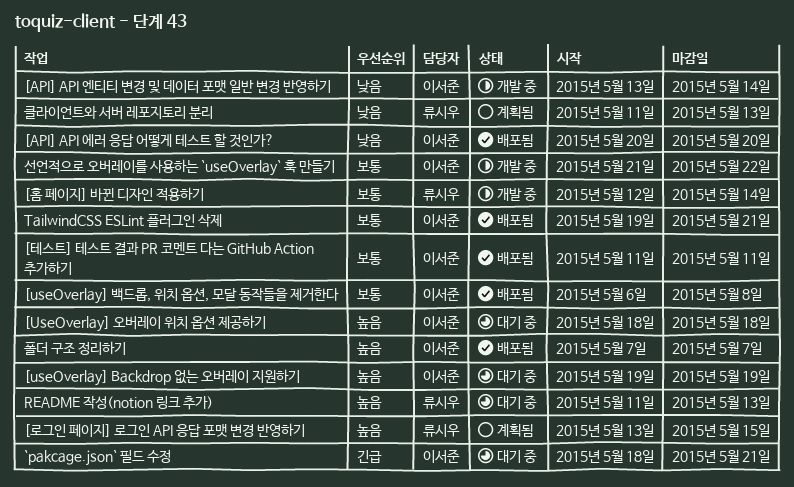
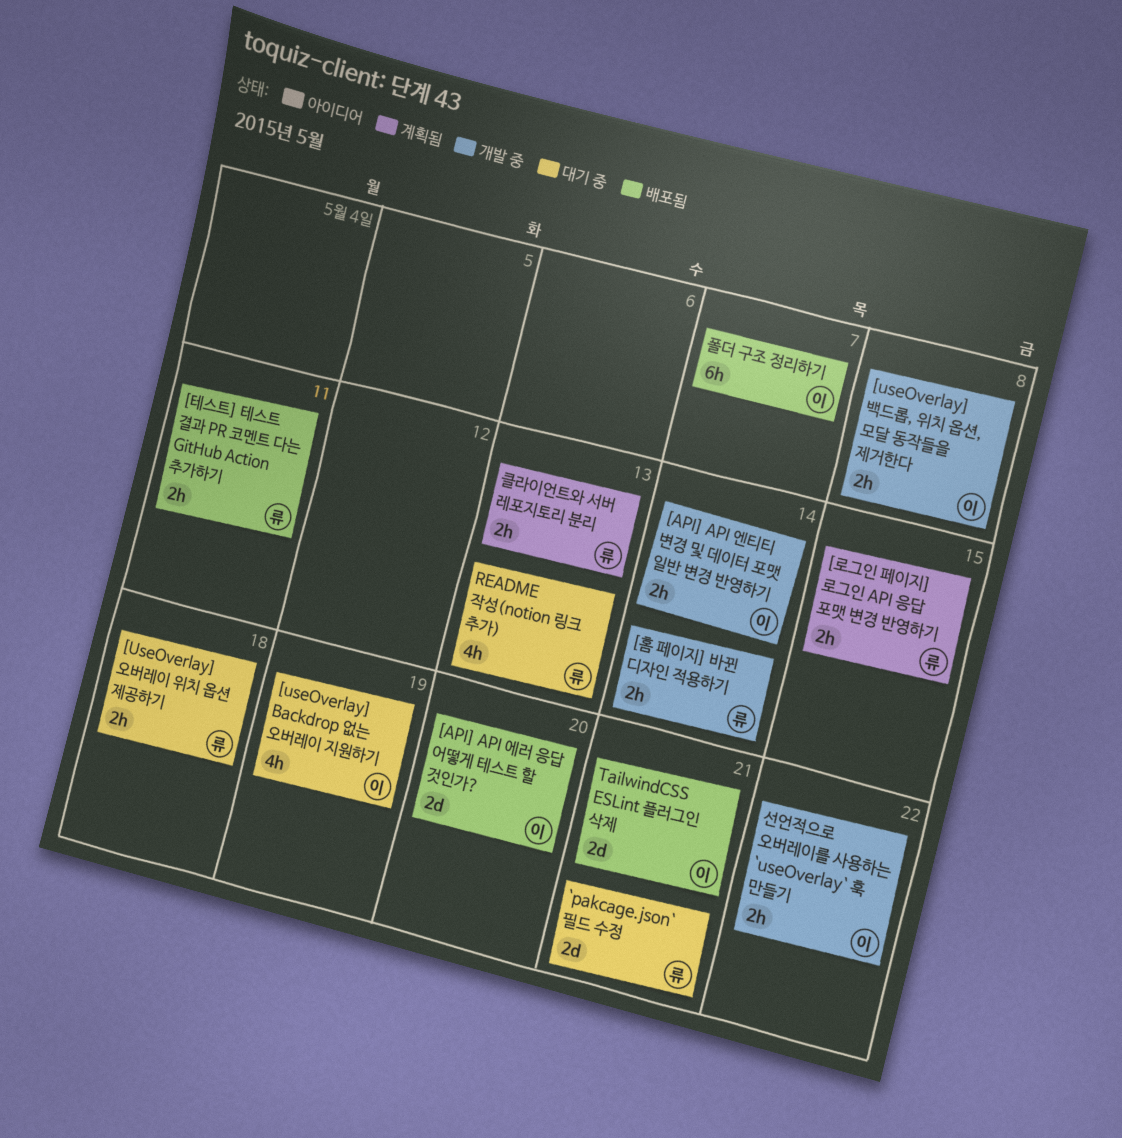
[useOverlay] 백드롭, 위치 옵션, 모달 동작들을 제거한다, status: 배포됨 -> 개발 중
[UseOverlay] 오버레이 위치 옵션 제공하기, owner: 이서준 -> 류시우
[테스트] 테스트 결과 PR 코멘트 다는 GitHub Action 추가하기, owner: 이서준 -> 류시우
`pakcage.json` 필드 수정, owner: 이서준 -> 류시우

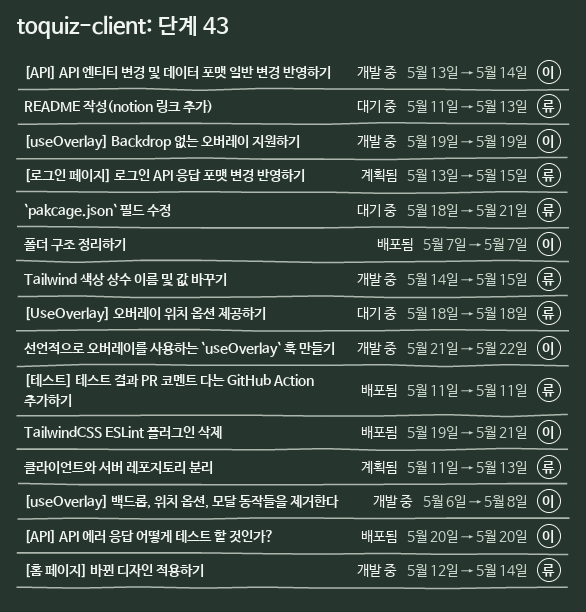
[useOverlay] Backdrop 없는 오버레이 지원하기, status: 대기 중 -> 개발 중
Tailwind 색상 상수 이름 및 값 바꾸기: none -> present

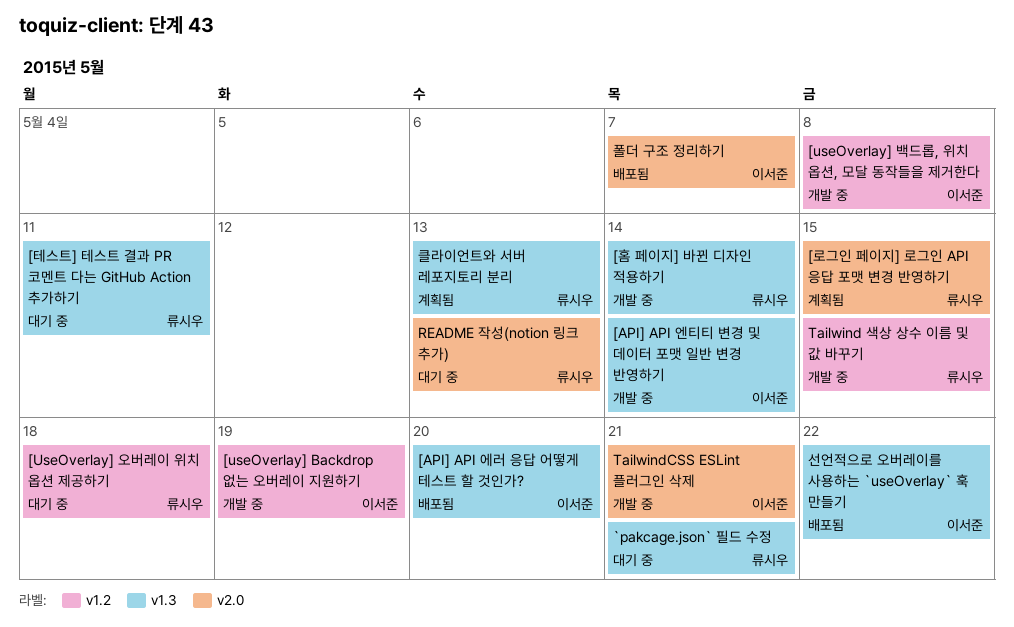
[테스트] 테스트 결과 PR 코멘트 다는 GitHub Action 추가하기, status: 배포됨 -> 대기 중
TailwindCSS ESLint 플러그인 삭제, status: 배포됨 -> 개발 중
선언적으로 오버레이를 사용하는 `useOverlay` 훅 만들기, status: 개발 중 -> 배포됨

